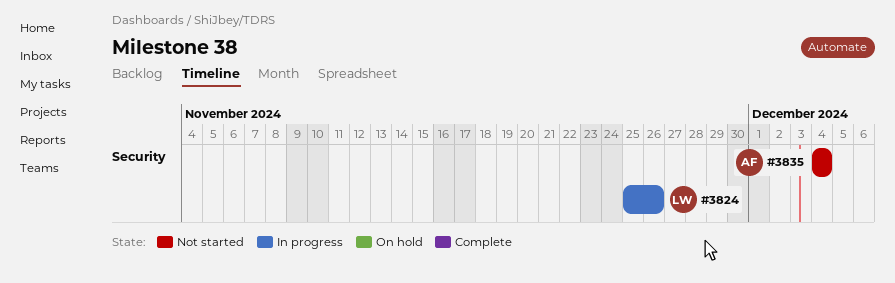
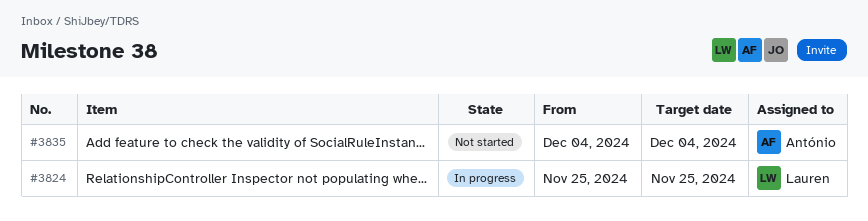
#3824, due: Nov 26 -> Nov 25

